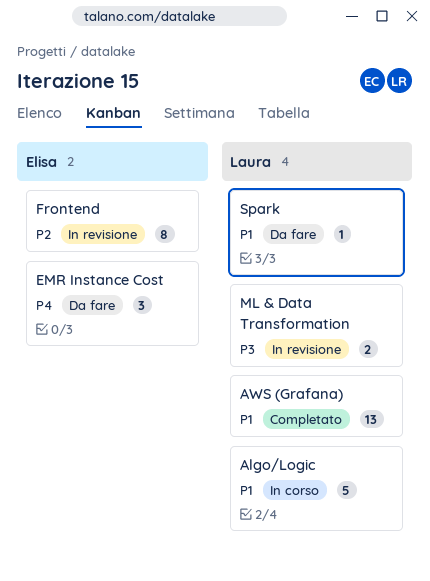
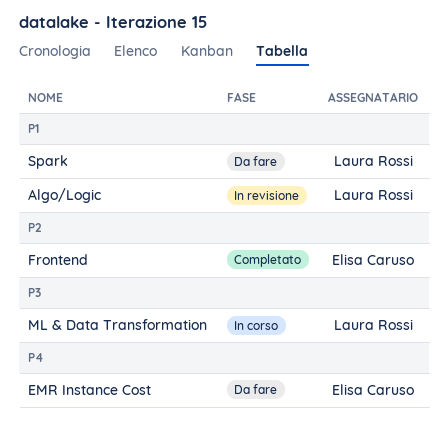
Algo/Logic, status: In corso -> In revisione
AWS (Grafana): present -> none
Frontend, status: In revisione -> Completato
ML & Data Transformation, status: In revisione -> In corso

